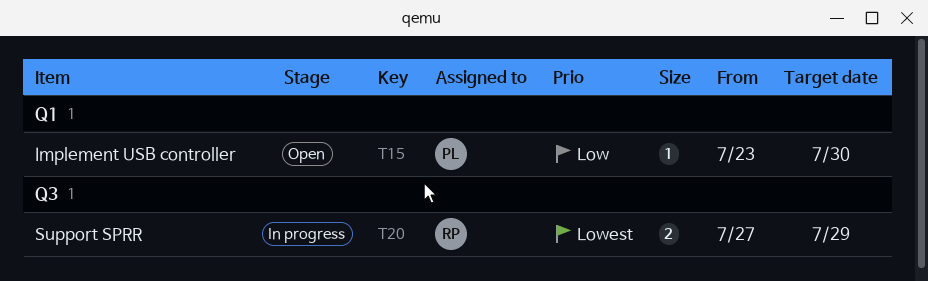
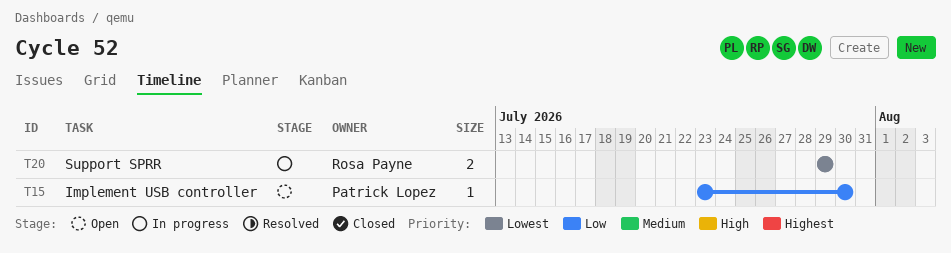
T20, start: Jul 27 -> Jul 29

